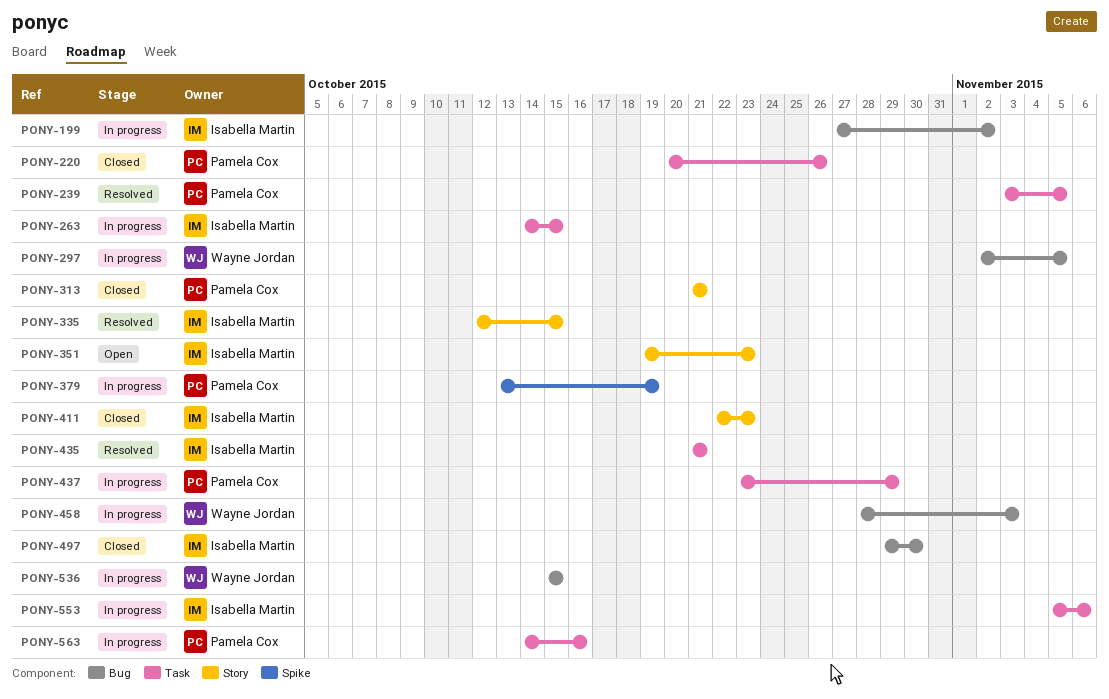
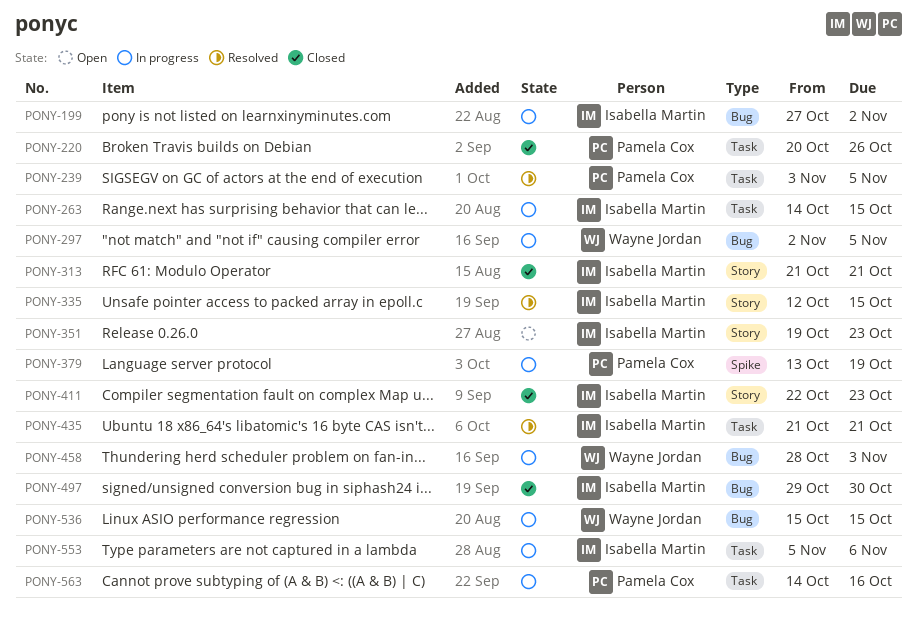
PONY-313, owner: Pamela Cox -> Isabella Martin
PONY-437: present -> none

